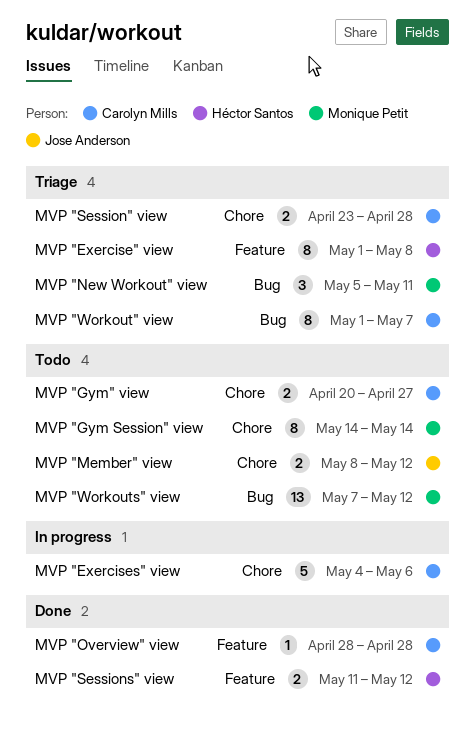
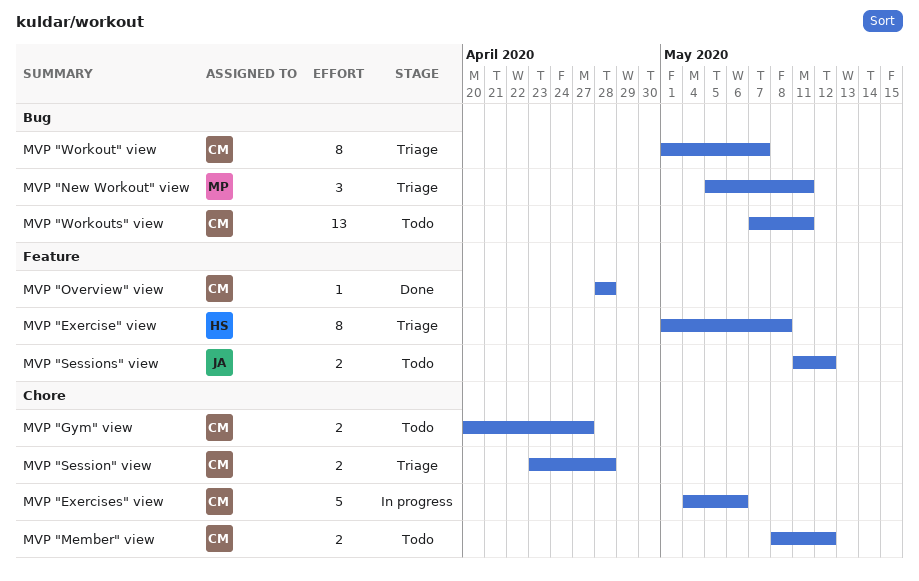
MVP "Gym Session" view: present -> none
MVP "Member" view, owner: Jose Anderson -> Carolyn Mills
MVP "Sessions" view, status: Done -> Todo
MVP "Sessions" view, owner: Héctor Santos -> Jose Anderson
MVP "Workouts" view, owner: Monique Petit -> Carolyn Mills
MVP "Workouts" view, due: May 12 -> May 11

